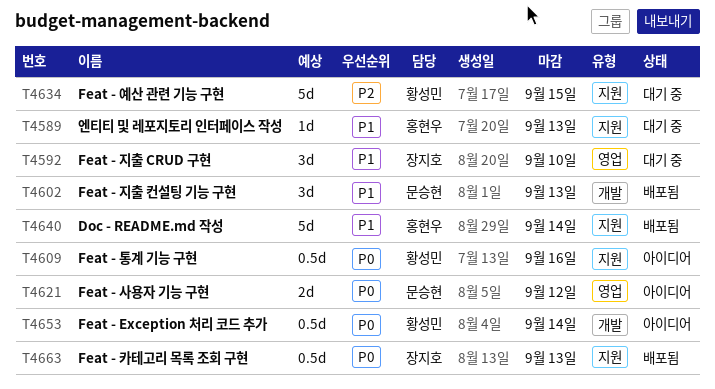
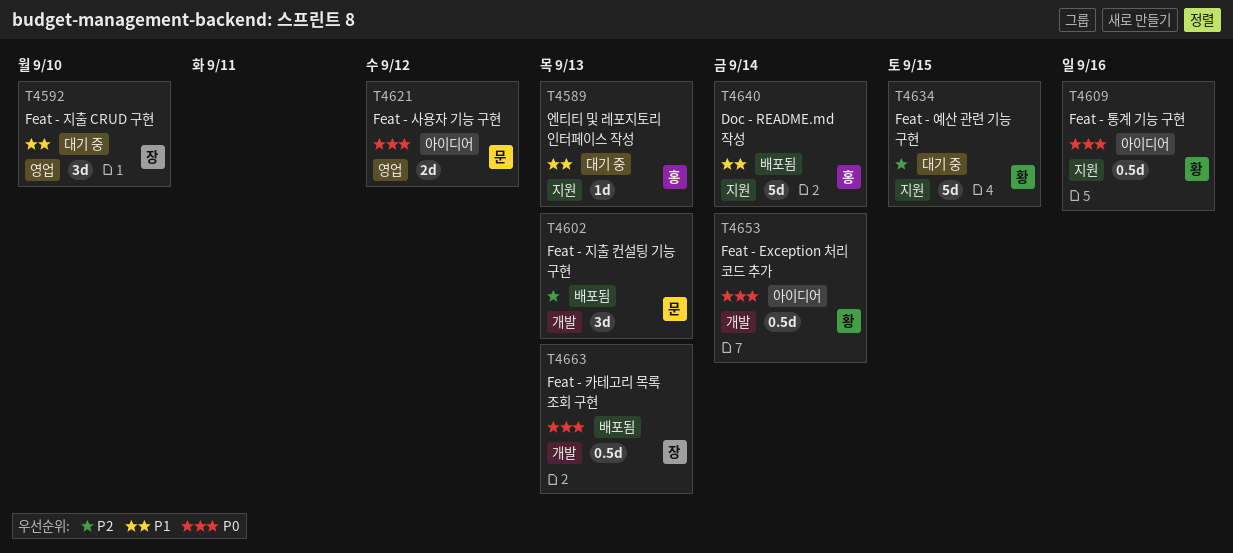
T4602, priority: P1 -> P2
T4663, label: 지원 -> 개발

